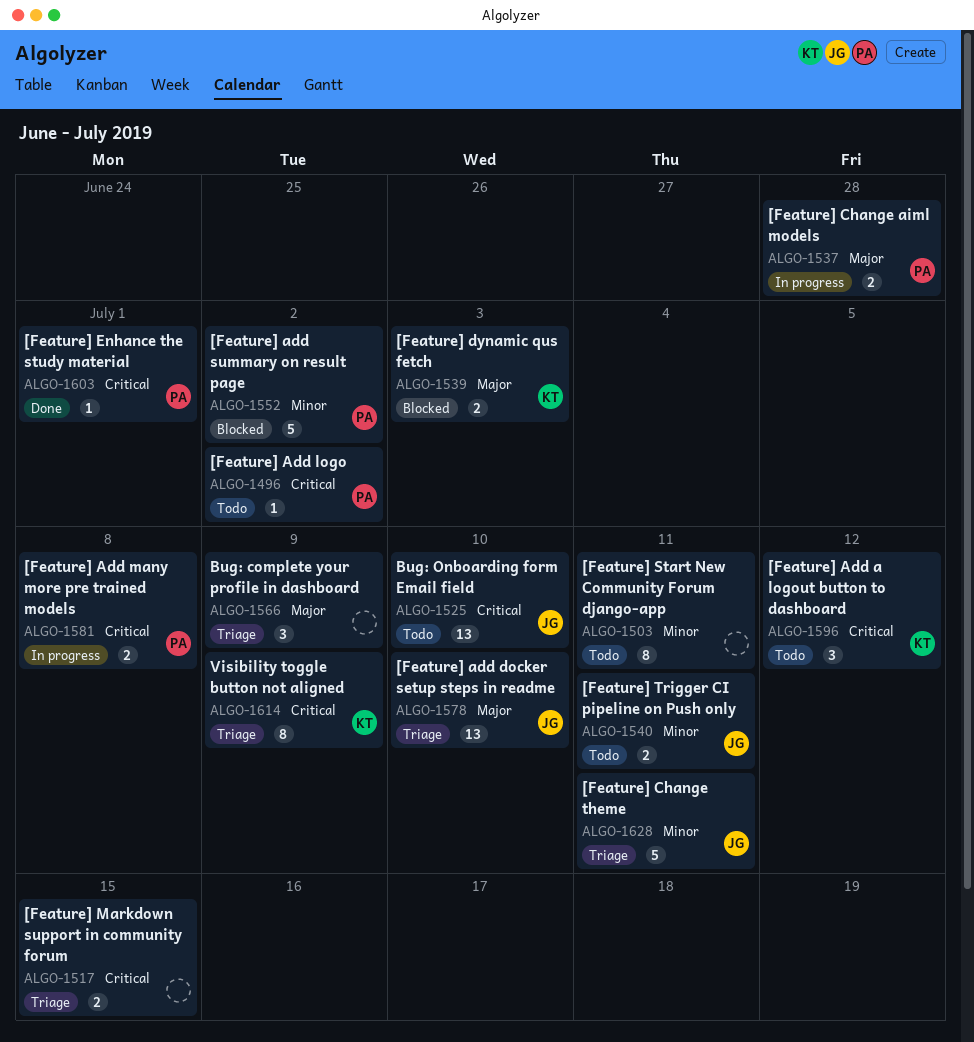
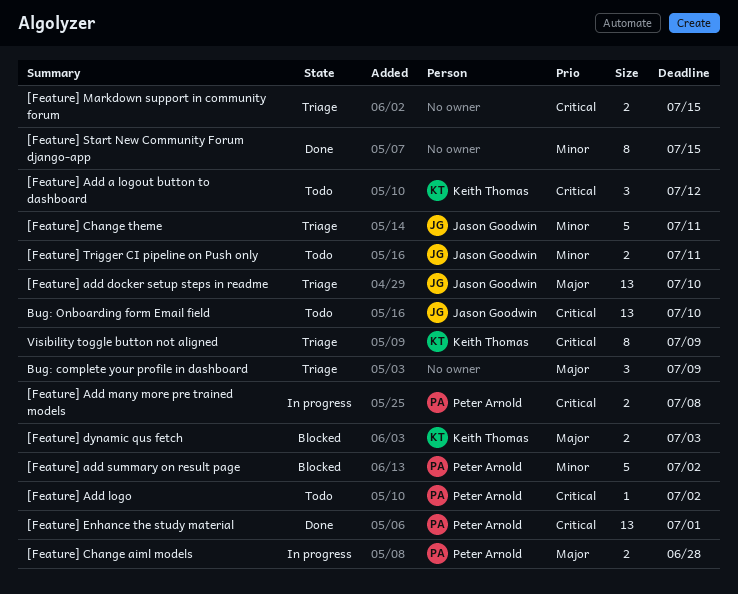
[Feature] Enhance the study material, estimate: 1 -> 13
[Feature] Start New Community Forum django-app, status: Todo -> Done
[Feature] Start New Community Forum django-app, due: Jul 11 -> Jul 15

